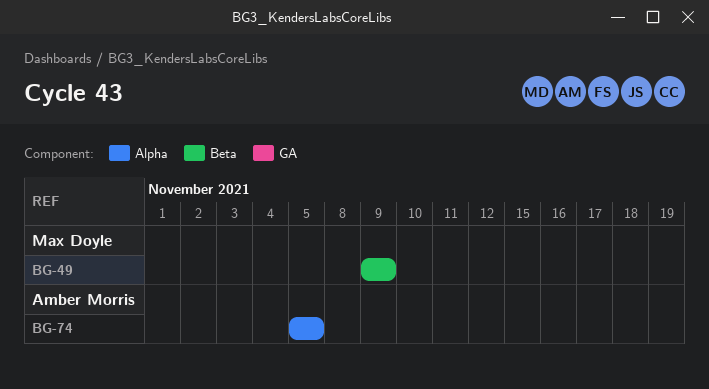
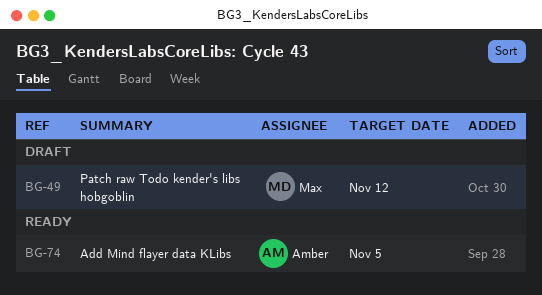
BG-49, due: Nov 9 -> Nov 12

